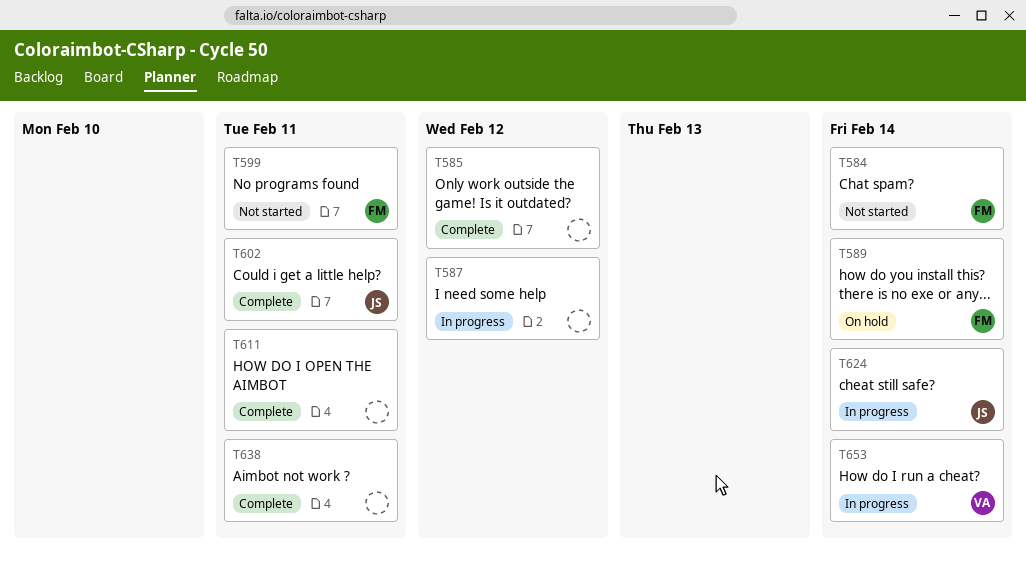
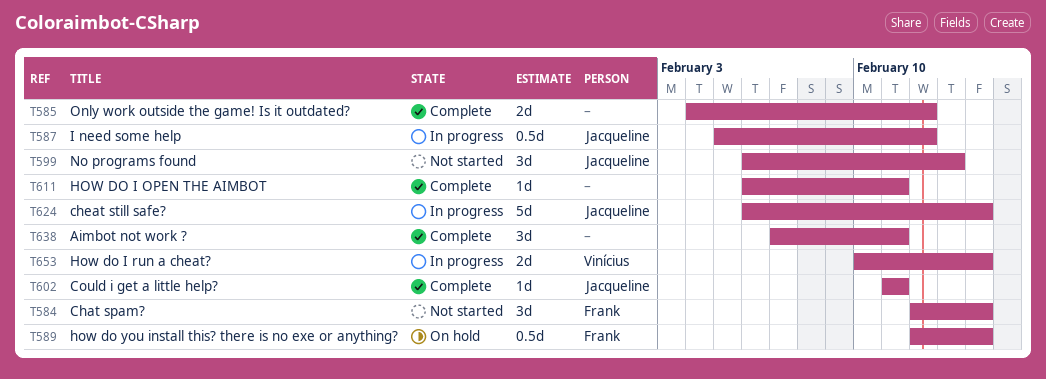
T587, owner: none -> Jacqueline
T599, owner: Frank -> Jacqueline
T599, due: Feb 11 -> Feb 13

